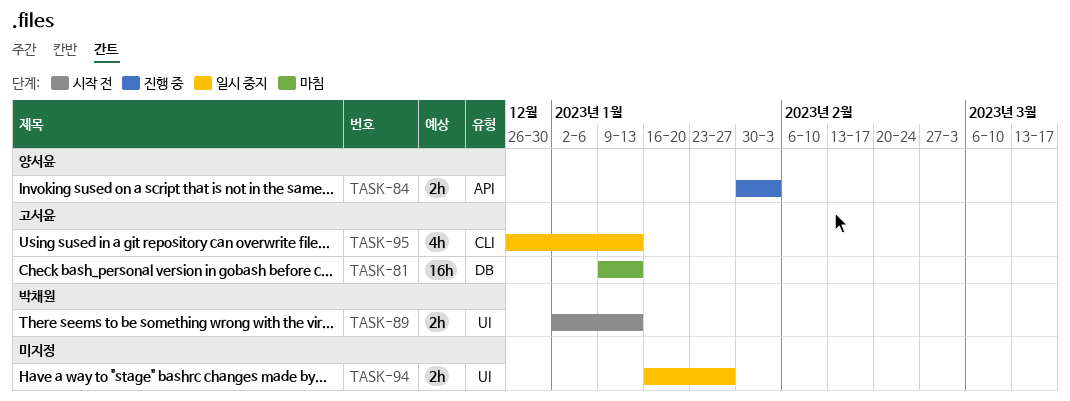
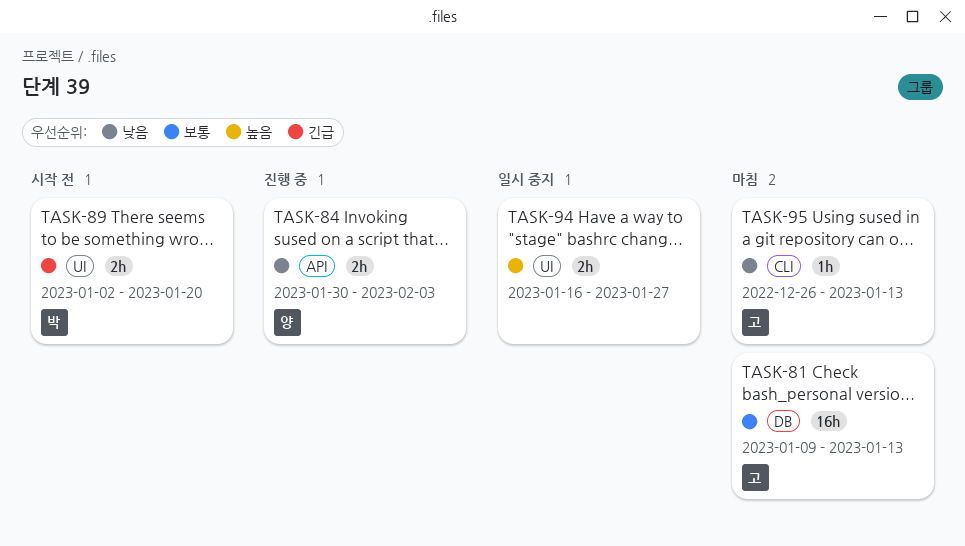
TASK-89, due: Jan 13 -> Jan 20
TASK-95, status: 일시 중지 -> 마침
TASK-95, estimate: 4h -> 1h

